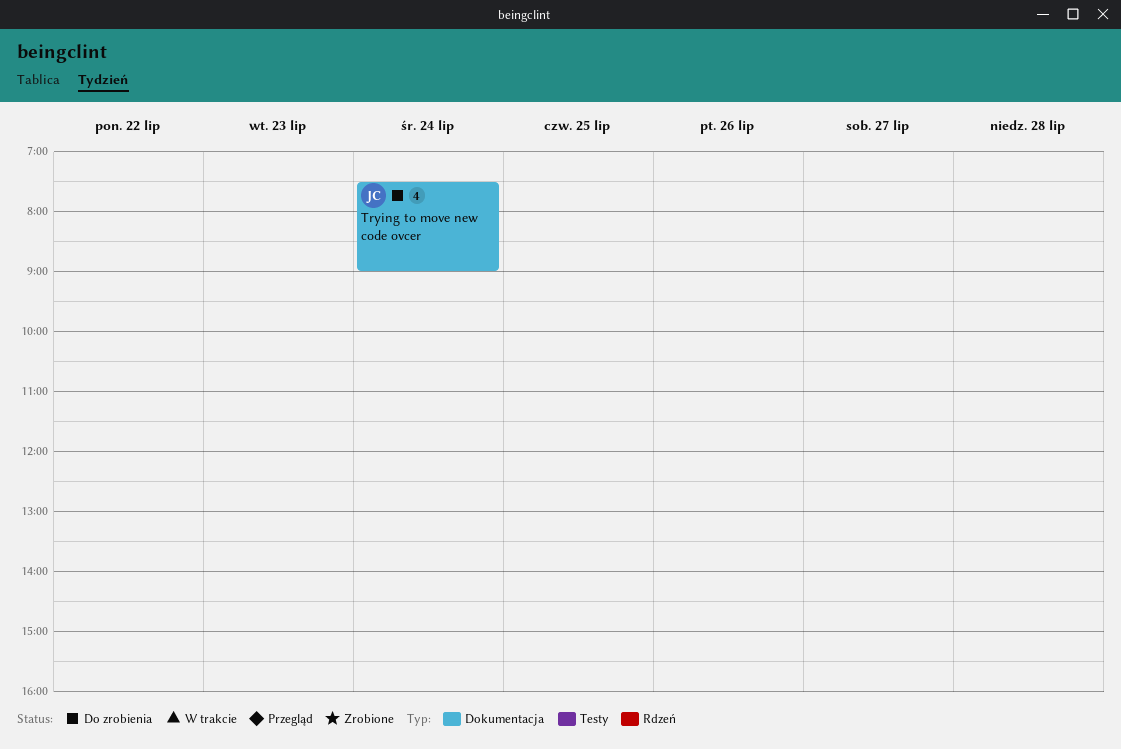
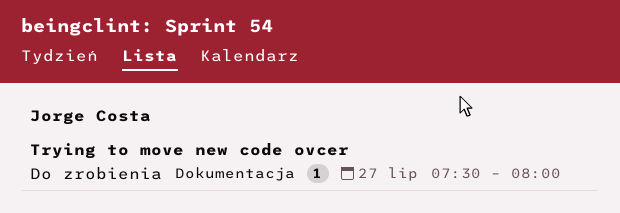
Trying to move new code ovcer, estimate: 4 -> 1
Trying to move new code ovcer, day: Jul 24 -> Jul 27
Trying to move new code ovcer, ends: 09:00 -> 08:00

